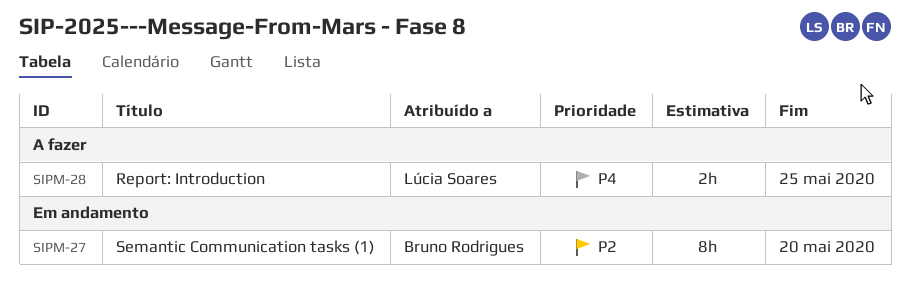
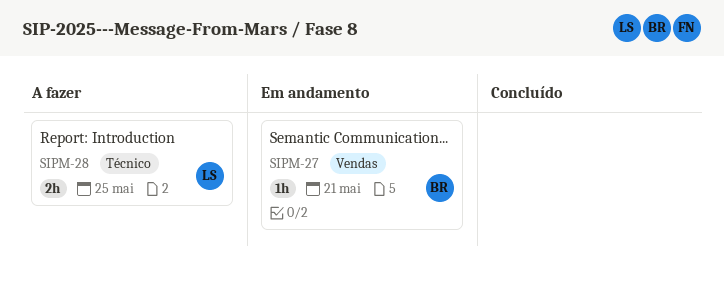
SIPM-27, estimate: 8h -> 1h
SIPM-27, due: May 20 -> May 21

